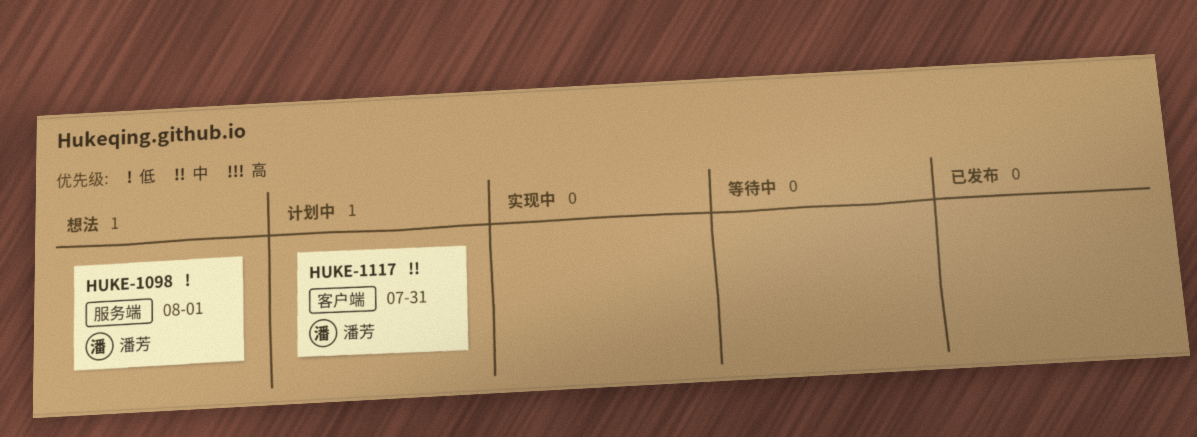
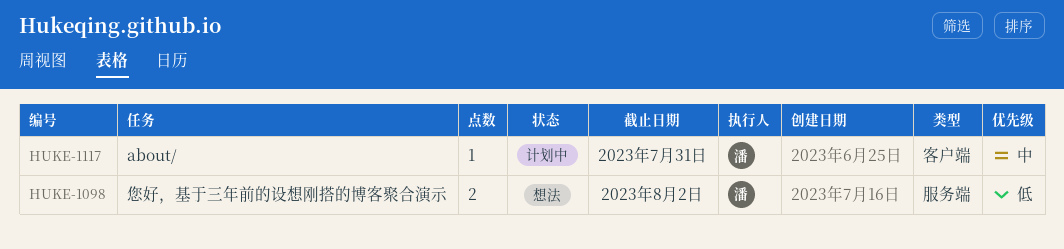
HUKE-1098, due: Aug 1 -> Aug 2

